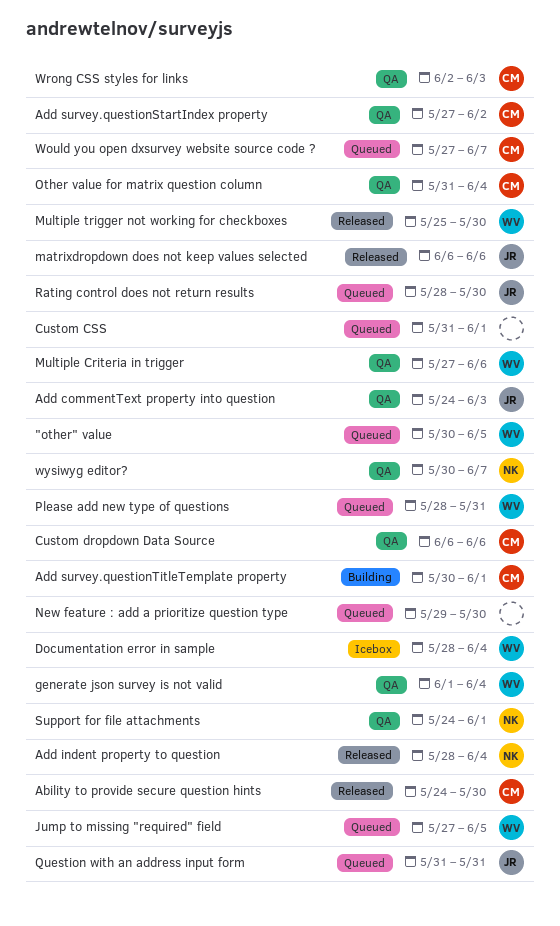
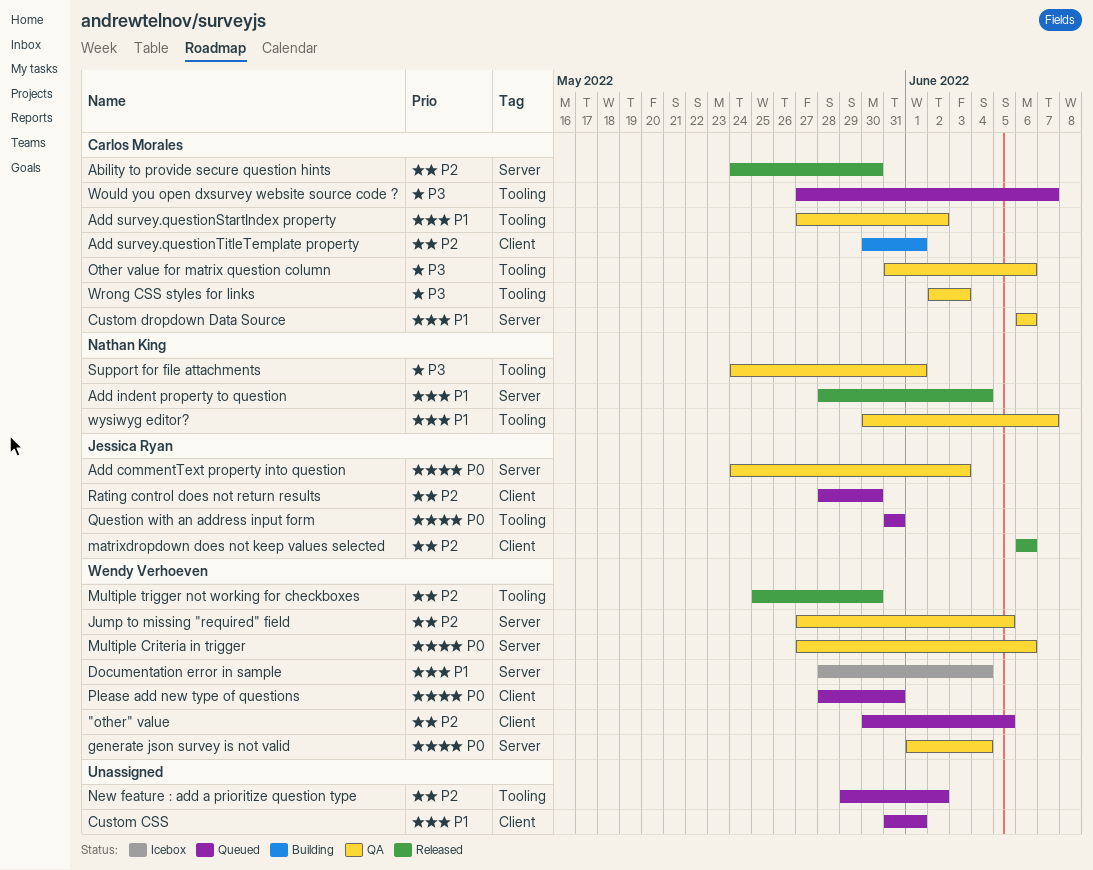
Jump to missing "required" field, status: Queued -> QA
New feature : add a prioritize question type, due: May 30 -> Jun 2
Other value for matrix question column, due: Jun 4 -> Jun 6

